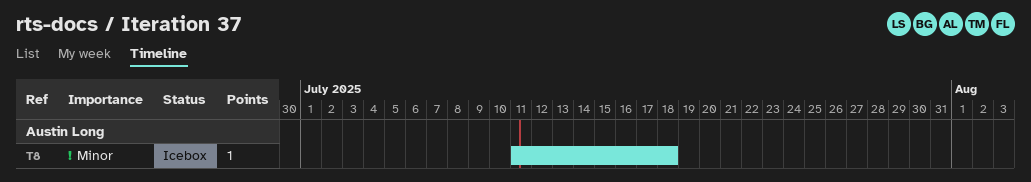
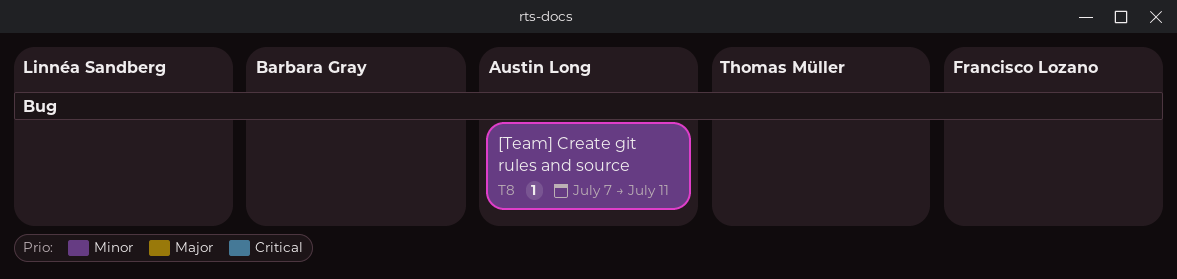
T8, start: Jul 11 -> Jul 7
T8, due: Jul 18 -> Jul 11

